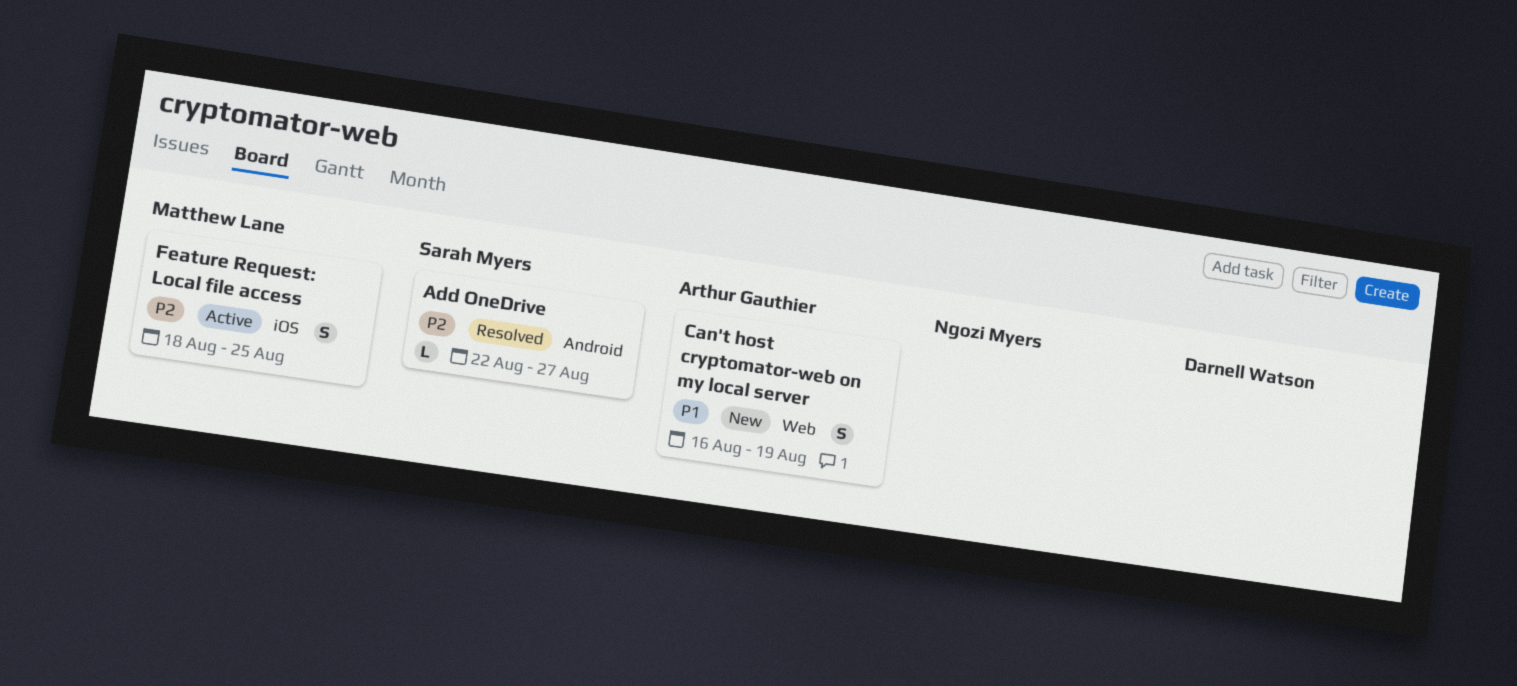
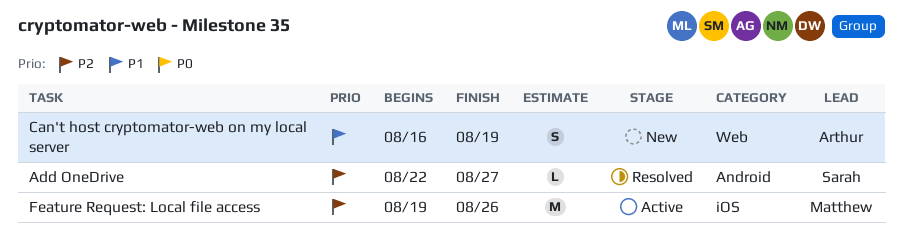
Feature Request: Local file access, estimate: S -> M
Feature Request: Local file access, start: Aug 18 -> Aug 19
Feature Request: Local file access, due: Aug 25 -> Aug 26

